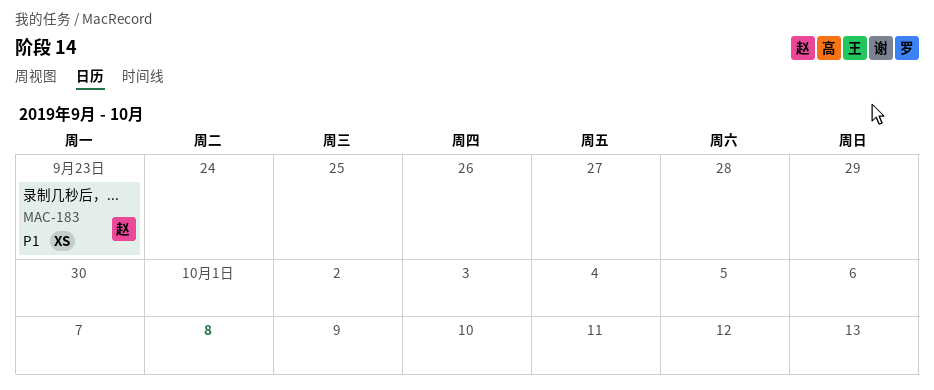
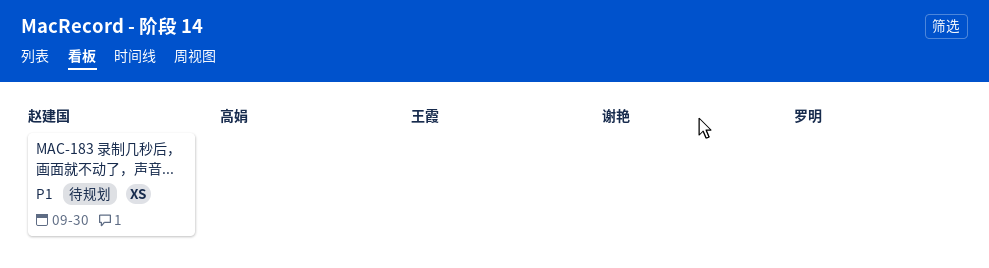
MAC-183, due: Sep 23 -> Sep 30

